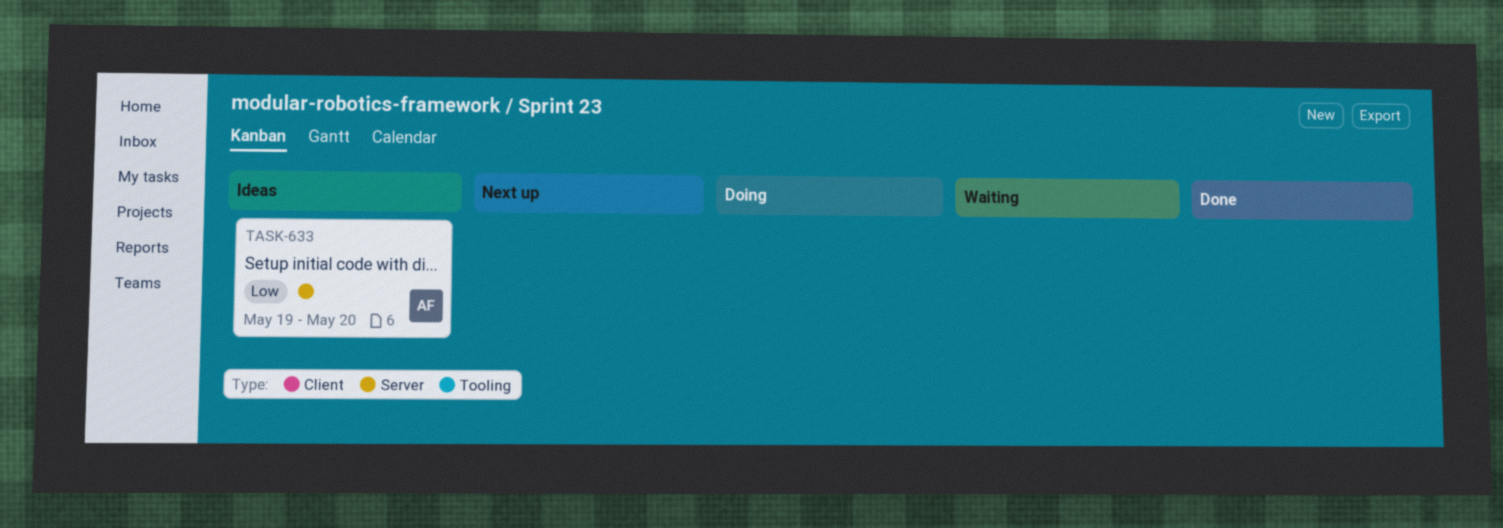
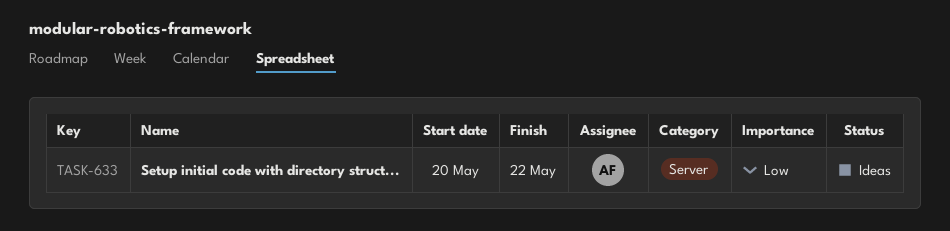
TASK-633, start: May 19 -> May 20
TASK-633, due: May 20 -> May 22

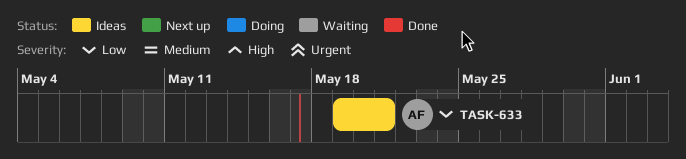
TASK-633, start: May 20 -> May 19
TASK-633, due: May 22 -> May 21

